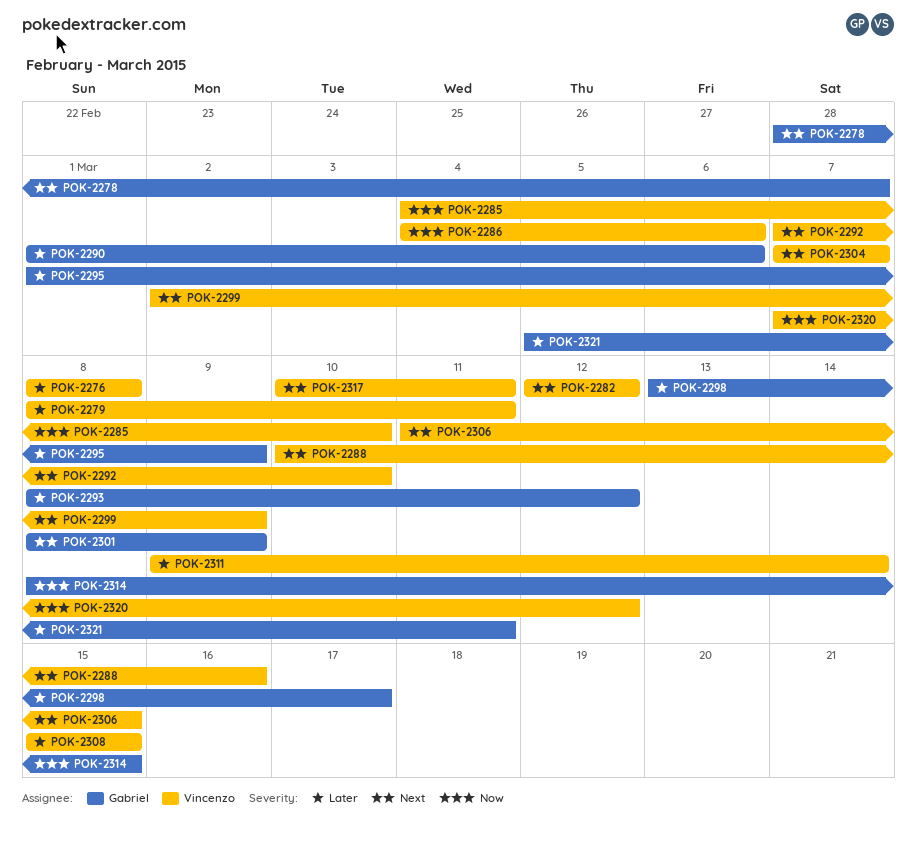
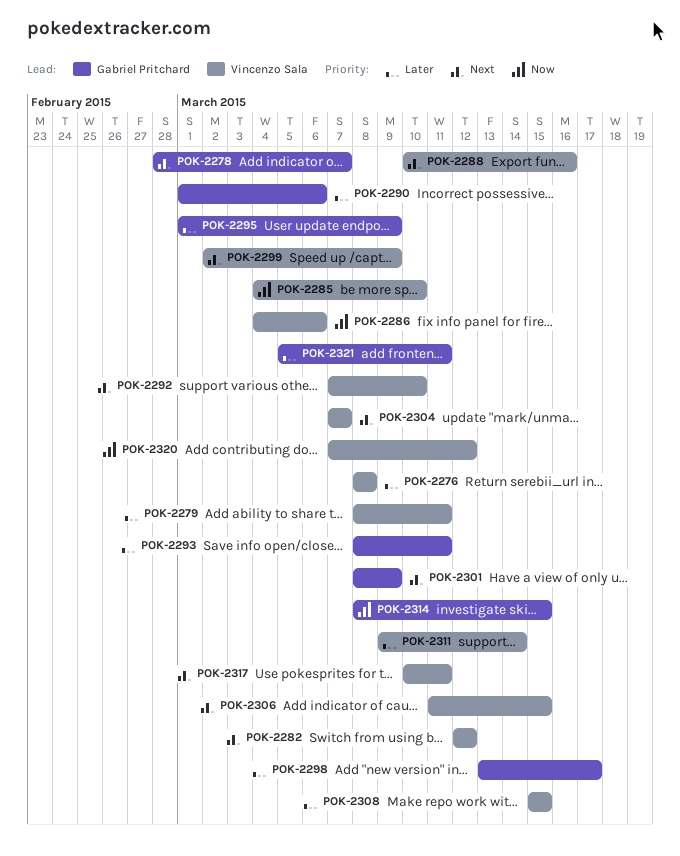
POK-2293, due: Mar 12 -> Mar 11

